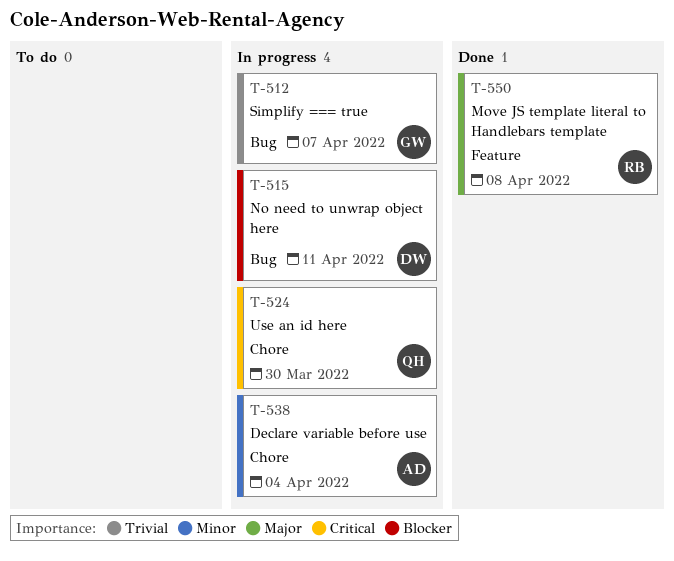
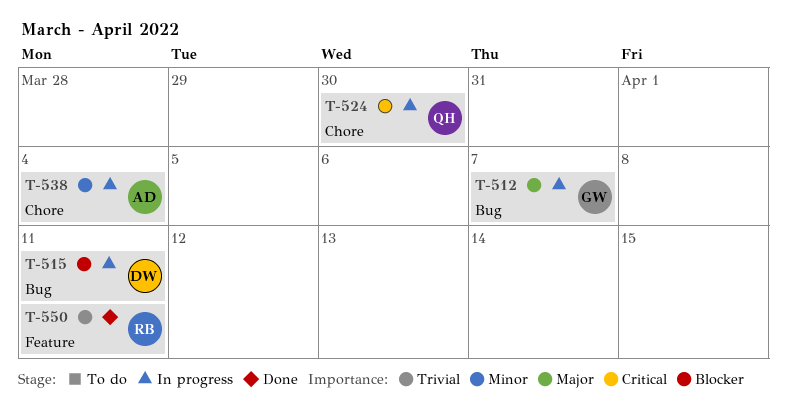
T-512, priority: Trivial -> Major
T-550, priority: Major -> Trivial
T-550, due: Apr 8 -> Apr 11

